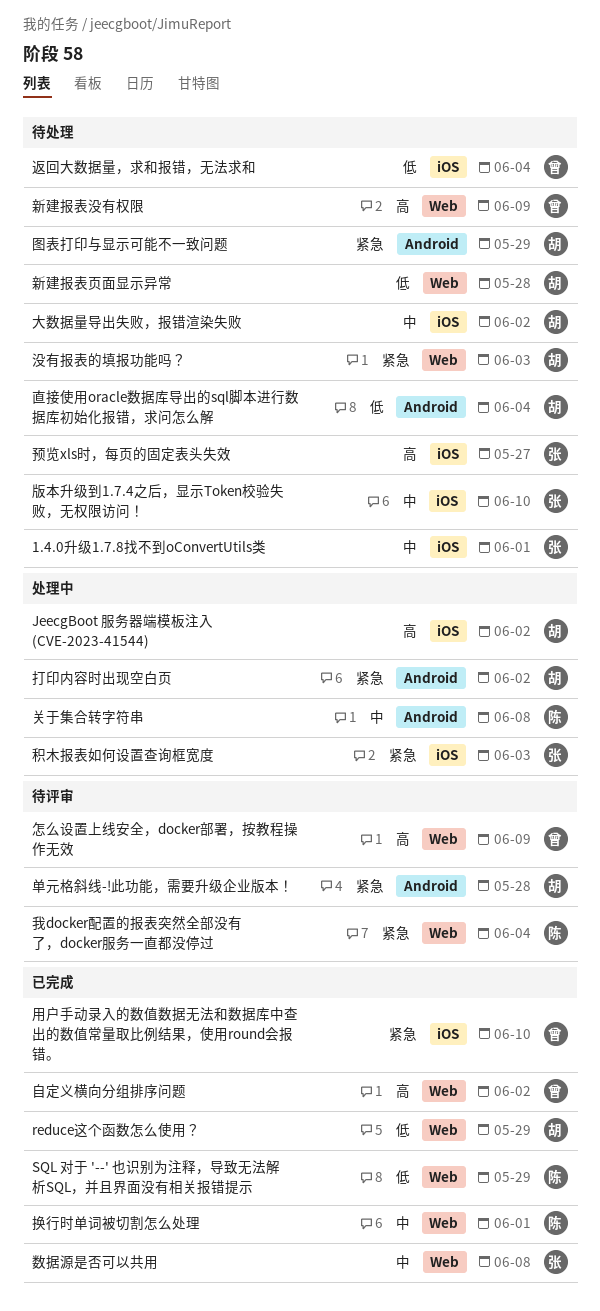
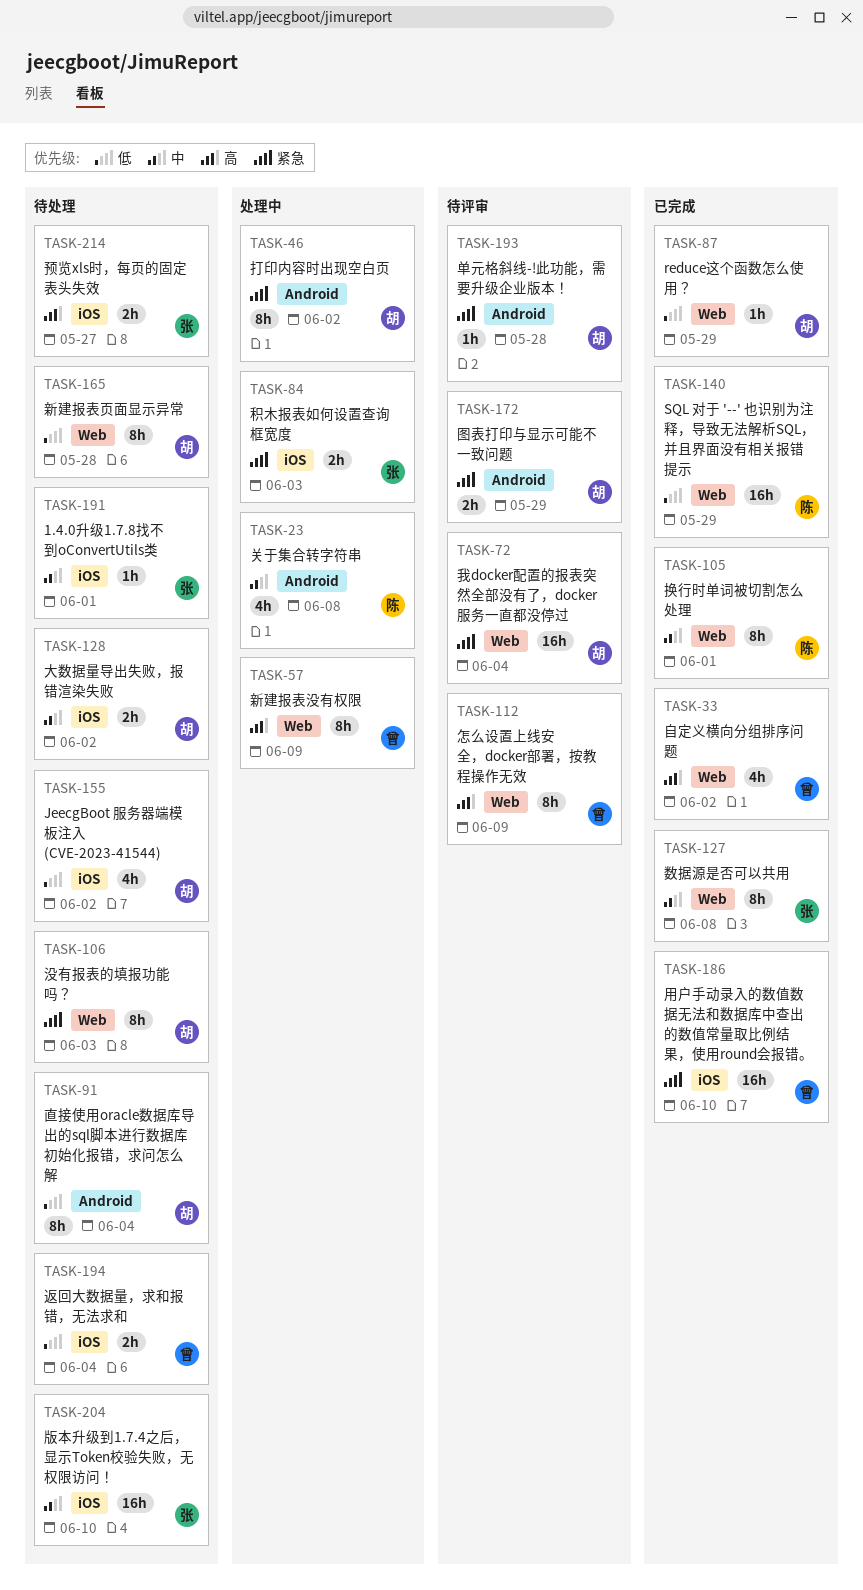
JeecgBoot 服务器端模板注入 (CVE-2023-41544), status: 处理中 -> 待处理
JeecgBoot 服务器端模板注入 (CVE-2023-41544), priority: 高 -> 低
图表打印与显示可能不一致问题, status: 待处理 -> 待评审
我docker配置的报表突然全部没有了，docker服务一直都没停过, owner: 陈 -> 胡
新建报表没有权限, status: 待处理 -> 处理中

